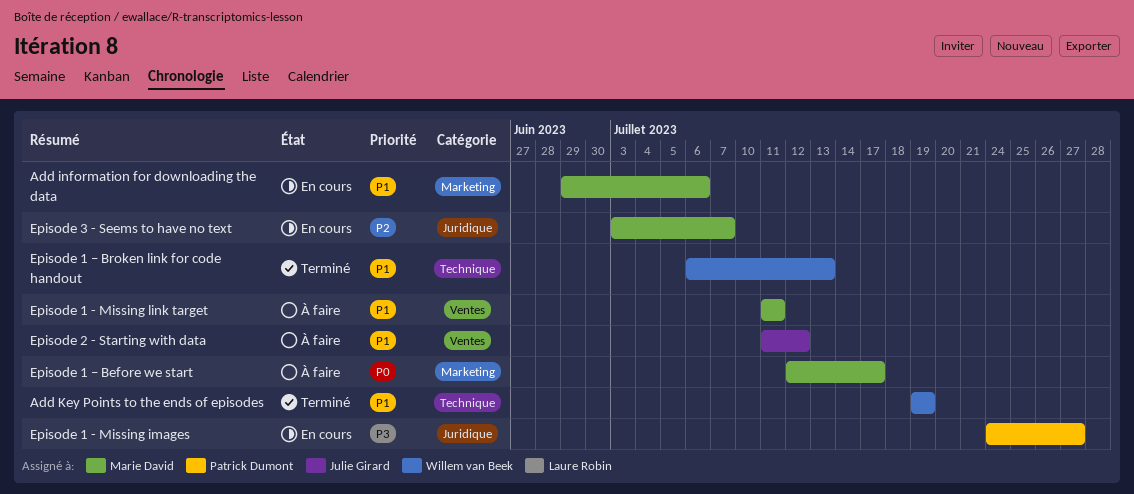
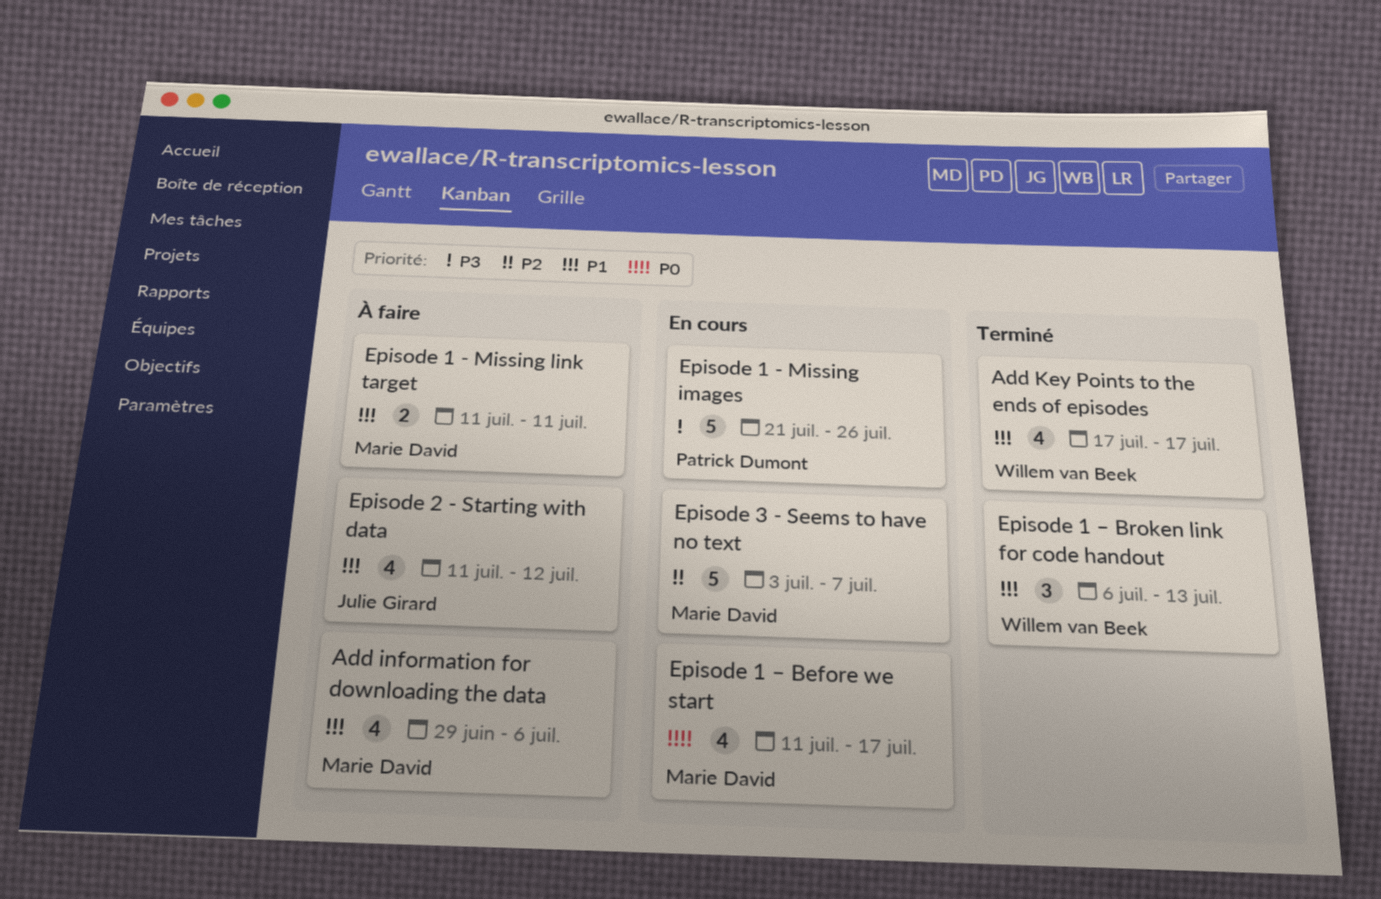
Add information for downloading the data, status: En cours -> À faire
Add Key Points to the ends of episodes, start: Jul 19 -> Jul 17
Add Key Points to the ends of episodes, due: Jul 19 -> Jul 17
Episode 1 - Missing images, start: Jul 24 -> Jul 21
Episode 1 - Missing images, due: Jul 27 -> Jul 26
Episode 1 – Before we start, status: À faire -> En cours
Episode 1 – Before we start, start: Jul 12 -> Jul 11

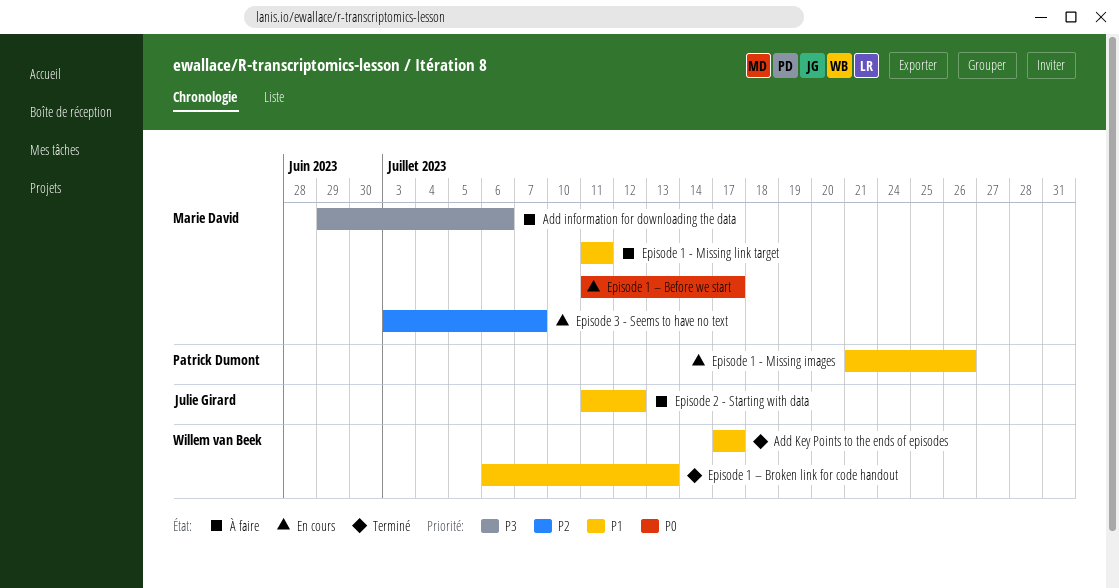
Add information for downloading the data, priority: P1 -> P3
Episode 1 - Missing images, priority: P3 -> P1

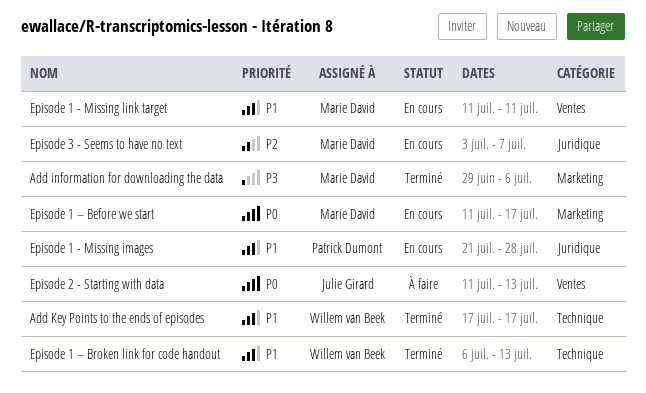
Add information for downloading the data, status: À faire -> Terminé
Episode 1 - Missing images, due: Jul 26 -> Jul 28
Episode 1 - Missing link target, status: À faire -> En cours
Episode 2 - Starting with data, priority: P1 -> P0
Episode 2 - Starting with data, due: Jul 12 -> Jul 13

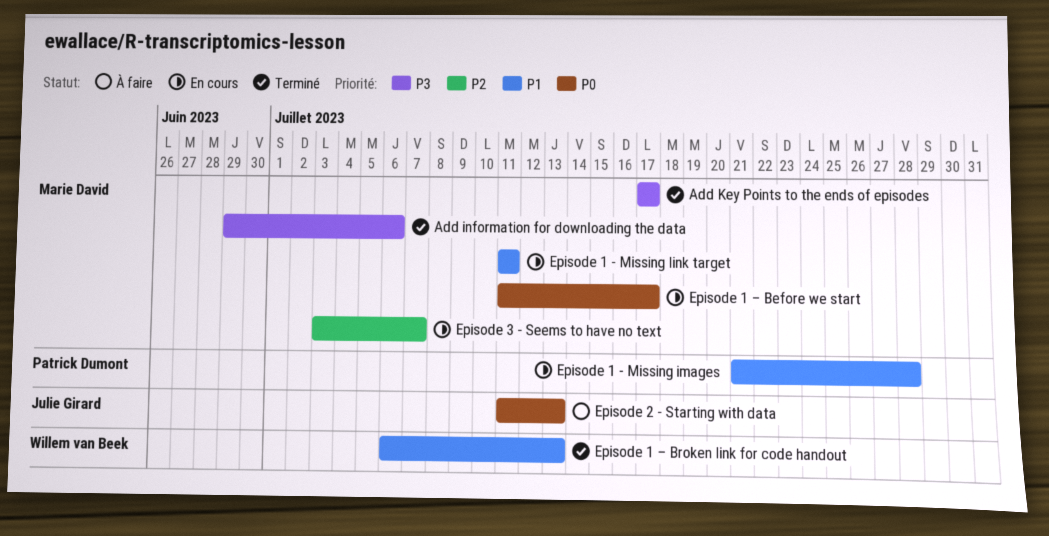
Add Key Points to the ends of episodes, owner: Willem van Beek -> Marie David
Add Key Points to the ends of episodes, priority: P1 -> P3

